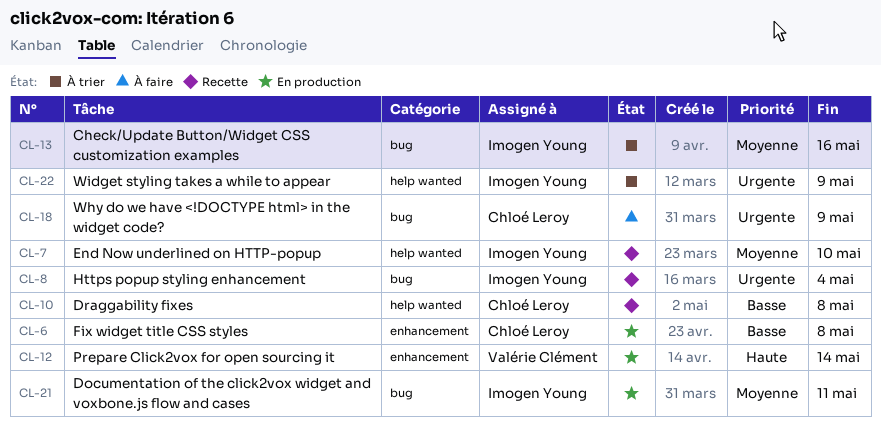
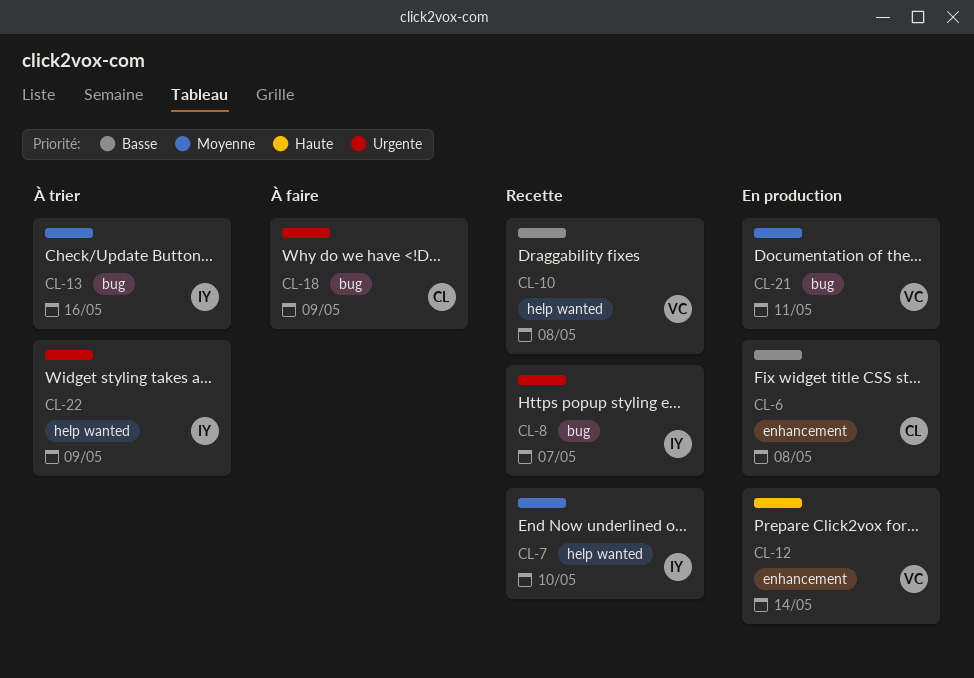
CL-8, due: May 4 -> May 7
CL-10, owner: Chloé Leroy -> Valérie Clément
CL-21, owner: Imogen Young -> Valérie Clément

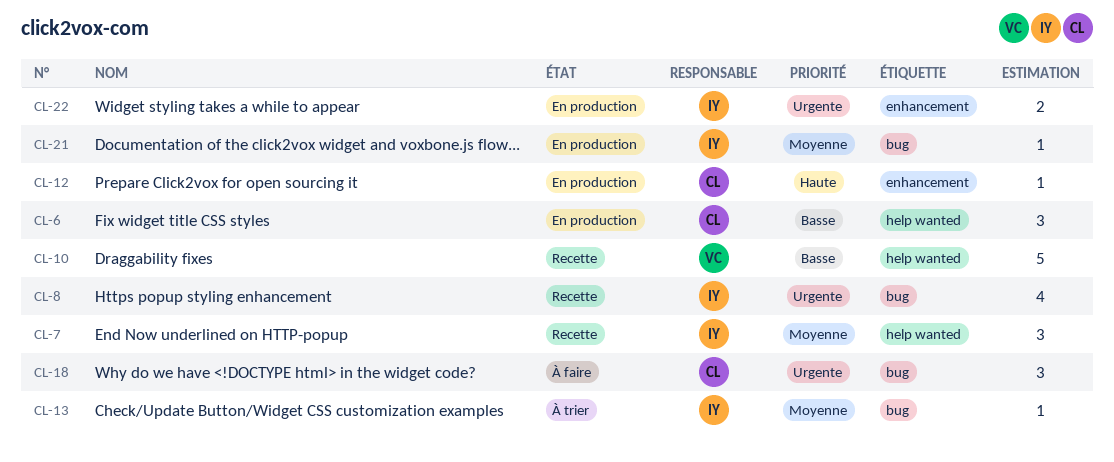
CL-6, label: enhancement -> help wanted
CL-12, owner: VC -> CL
CL-21, owner: VC -> IY
CL-22, status: À trier -> En production
CL-22, label: help wanted -> enhancement

